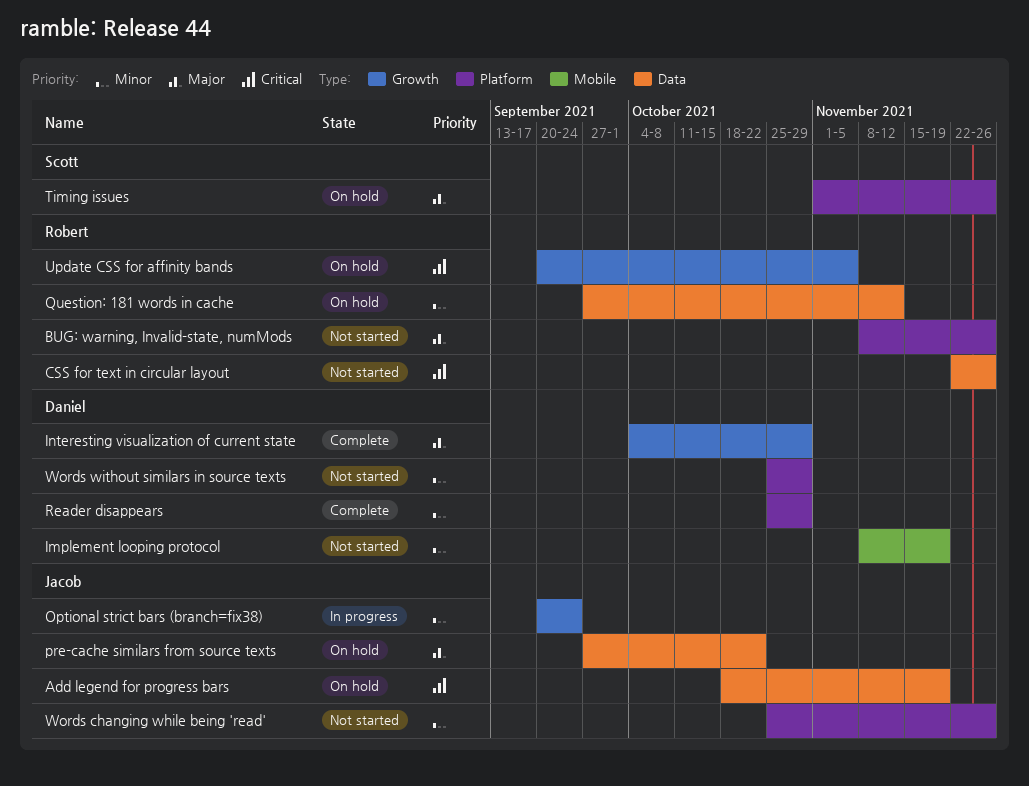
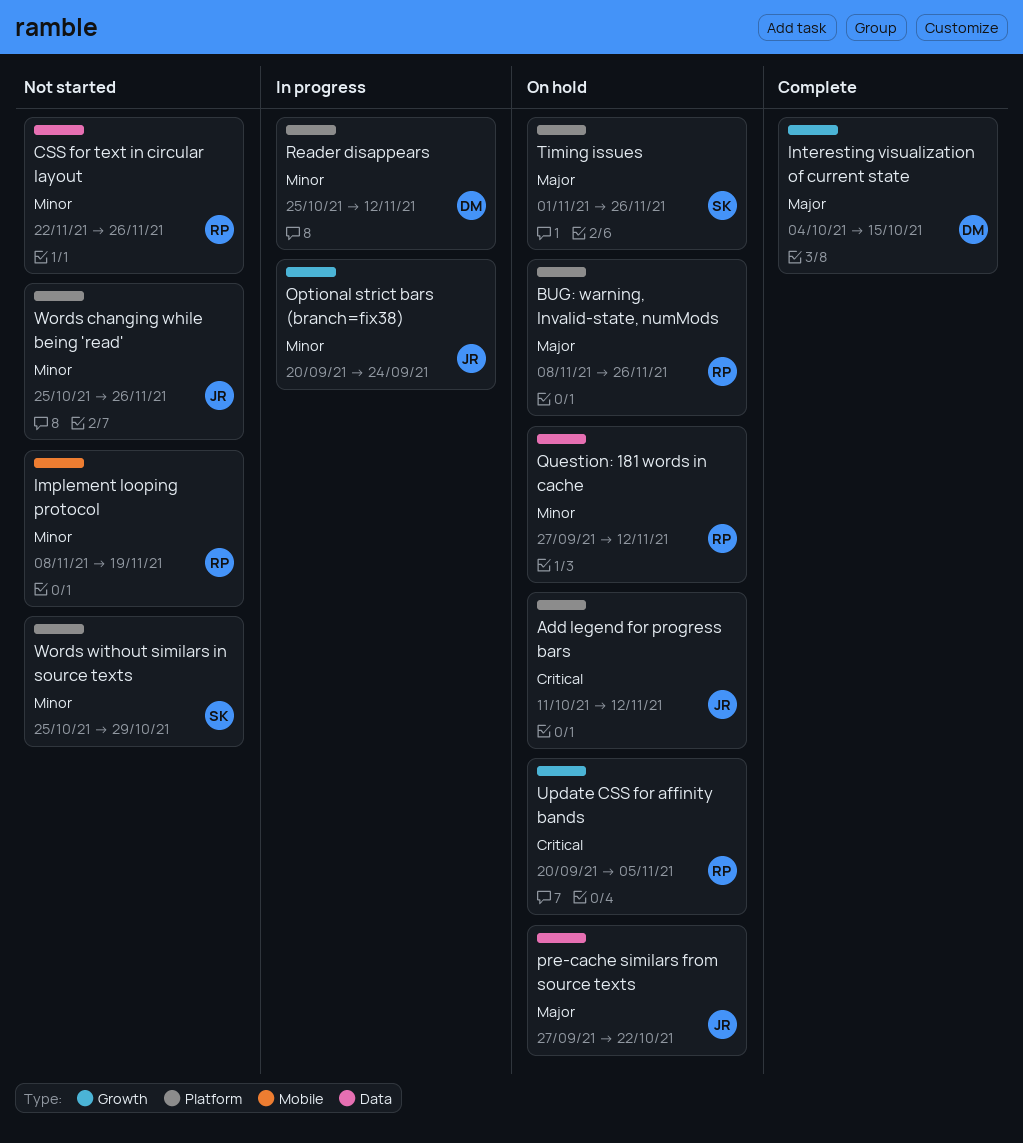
Add legend for progress bars, label: Data -> Platform
Add legend for progress bars, start: Oct 18 -> Oct 11
Add legend for progress bars, due: Nov 19 -> Nov 12
BUG: warning, Invalid-state, numMods, status: Not started -> On hold
CSS for text in circular layout, priority: Critical -> Minor
Implement looping protocol, owner: Daniel -> Robert
Interesting visualization of current state, due: Oct 29 -> Oct 15
Reader disappears, status: Complete -> In progress
Reader disappears, due: Oct 29 -> Nov 12
Words without similars in source texts, owner: Daniel -> Scott

